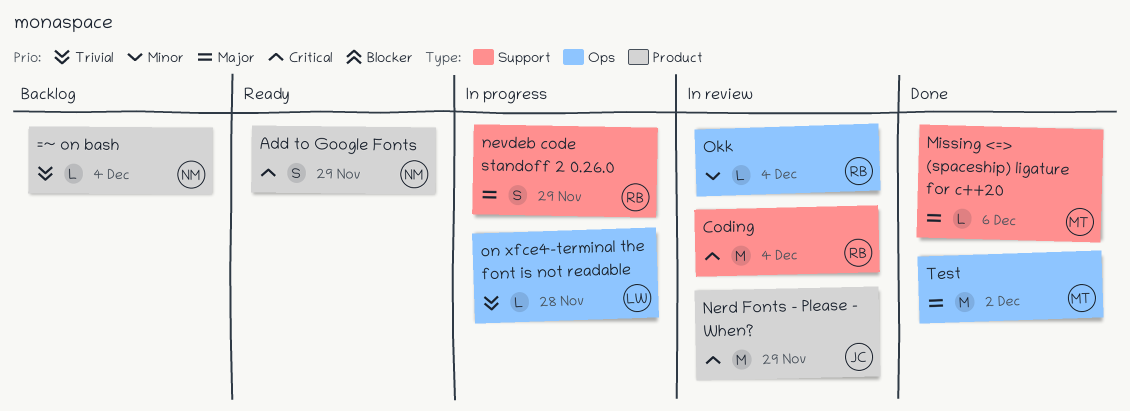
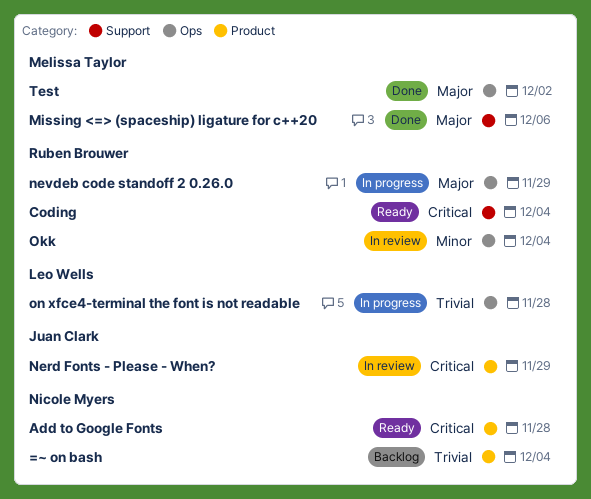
Add to Google Fonts, due: Nov 29 -> Nov 28
Coding, status: In review -> Ready
nevdeb code standoff 2 0.26.0, label: Support -> Ops

